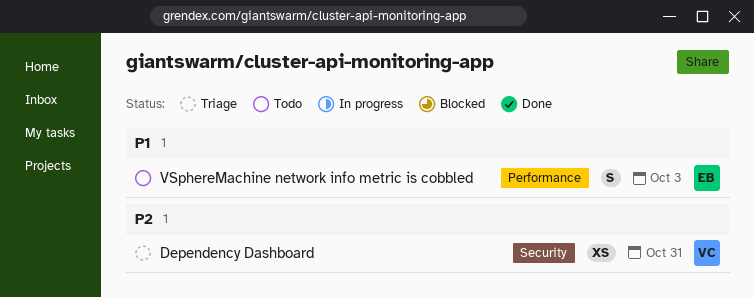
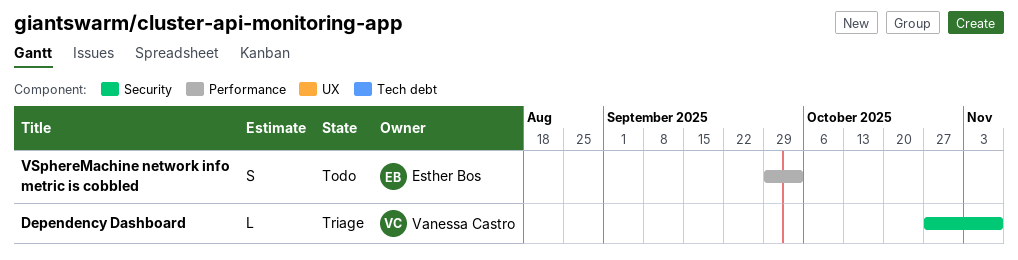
Dependency Dashboard, estimate: XS -> L
Dependency Dashboard, due: Oct 31 -> Nov 7

